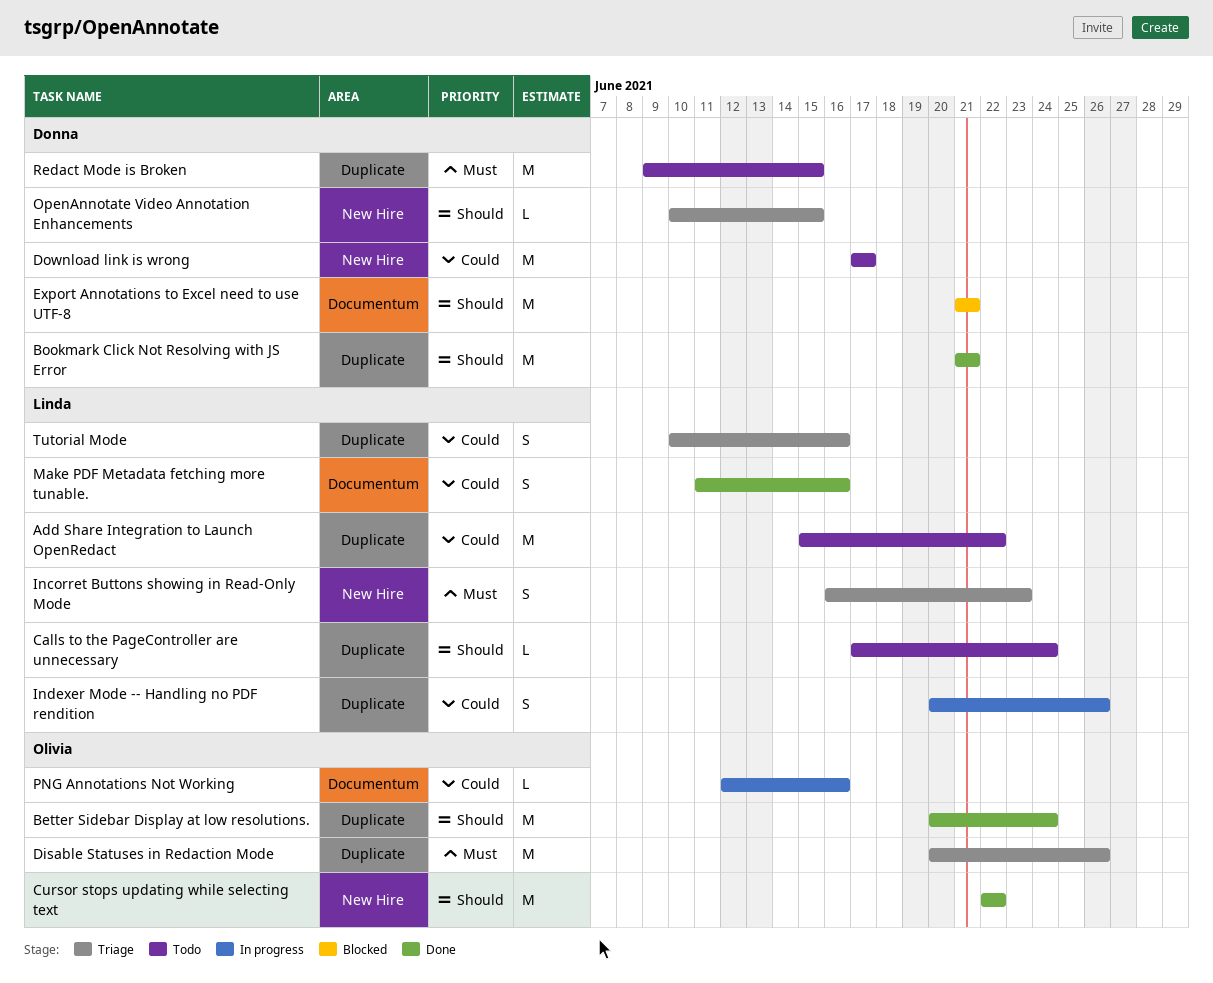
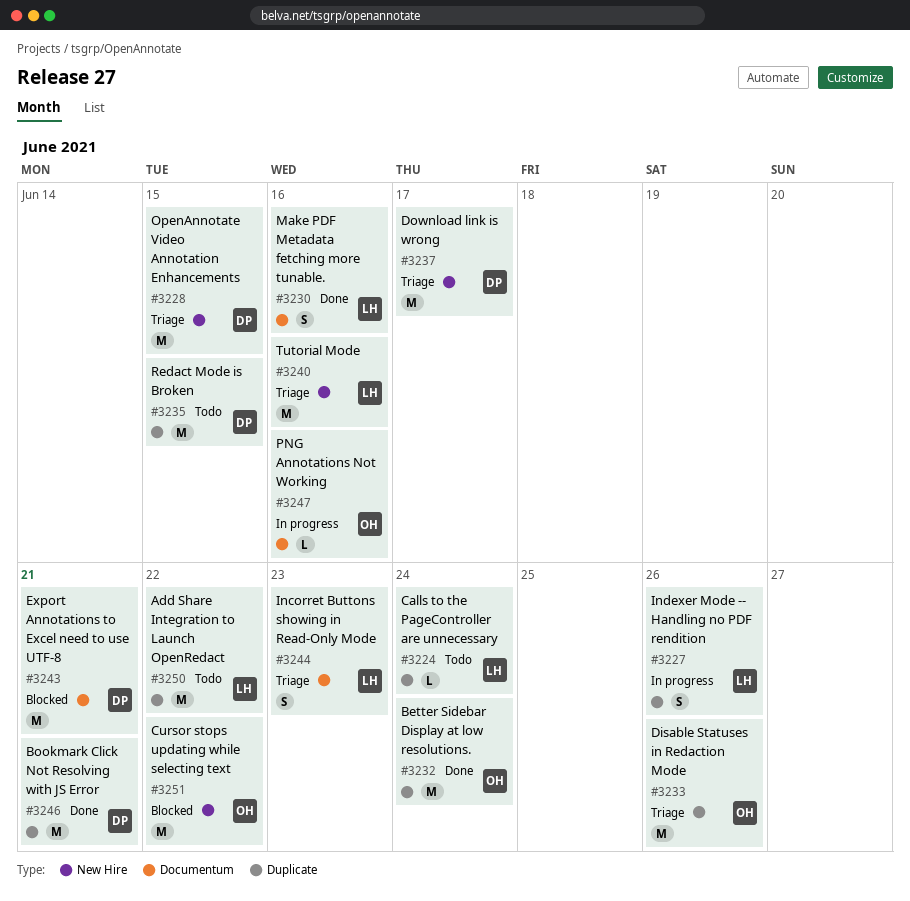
Cursor stops updating while selecting text, status: Done -> Blocked
Download link is wrong, status: Todo -> Triage
Incorret Buttons showing in Read-Only Mode, label: New Hire -> Documentum
OpenAnnotate Video Annotation Enhancements, estimate: L -> M
Tutorial Mode, label: Duplicate -> New Hire
Tutorial Mode, estimate: S -> M

